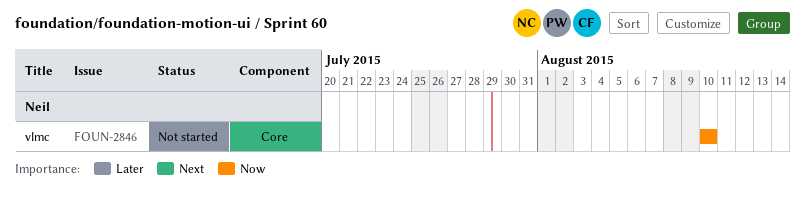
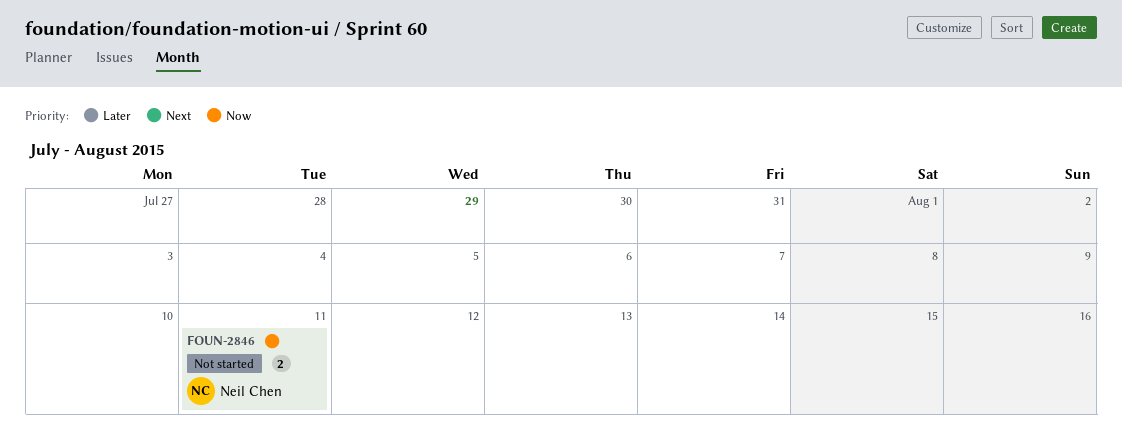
FOUN-2846, due: Aug 10 -> Aug 11

